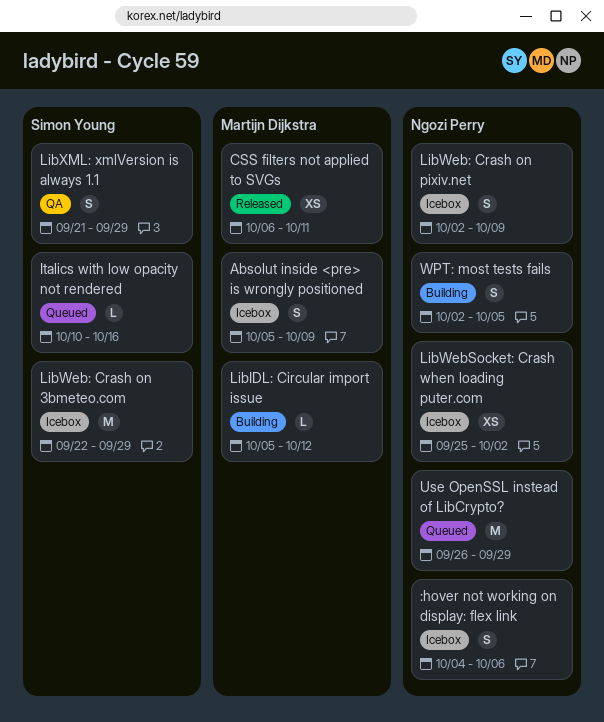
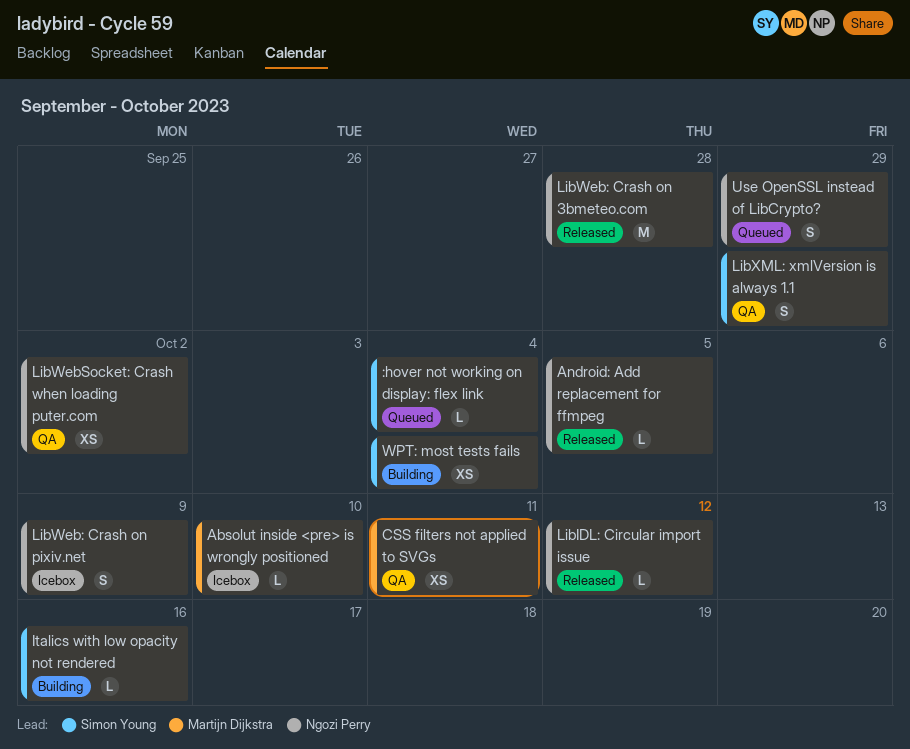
:hover not working on display: flex link, status: Icebox -> Queued
:hover not working on display: flex link, owner: Ngozi Perry -> Simon Young
:hover not working on display: flex link, estimate: S -> L
:hover not working on display: flex link, due: Oct 6 -> Oct 4
Absolut inside <pre> is wrongly positioned, estimate: S -> L
Absolut inside <pre> is wrongly positioned, due: Oct 9 -> Oct 10
Android: Add replacement for ffmpeg: none -> present
CSS filters not applied to SVGs, status: Released -> QA
Italics with low opacity not rendered, status: Queued -> Building
LibIDL: Circular import issue, status: Building -> Released
LibIDL: Circular import issue, owner: Martijn Dijkstra -> Ngozi Perry
LibWeb: Crash on 3bmeteo.com, status: Icebox -> Released
LibWeb: Crash on 3bmeteo.com, owner: Simon Young -> Ngozi Perry
LibWeb: Crash on 3bmeteo.com, due: Sep 29 -> Sep 28
LibWebSocket: Crash when loading puter.com, status: Icebox -> QA
Use OpenSSL instead of LibCrypto?, estimate: M -> S
WPT: most tests fails, owner: Ngozi Perry -> Simon Young
WPT: most tests fails, estimate: S -> XS
WPT: most tests fails, due: Oct 5 -> Oct 4

